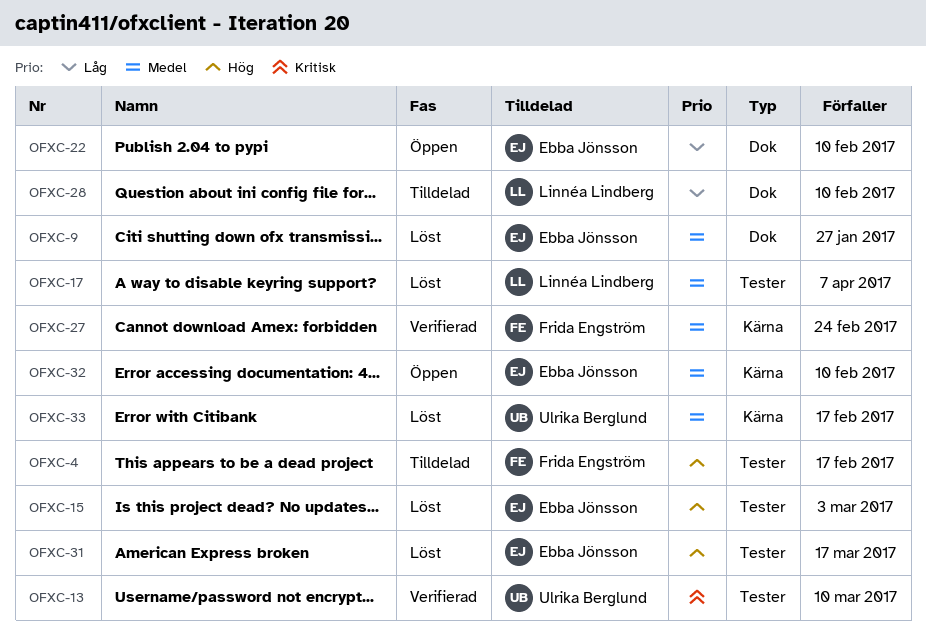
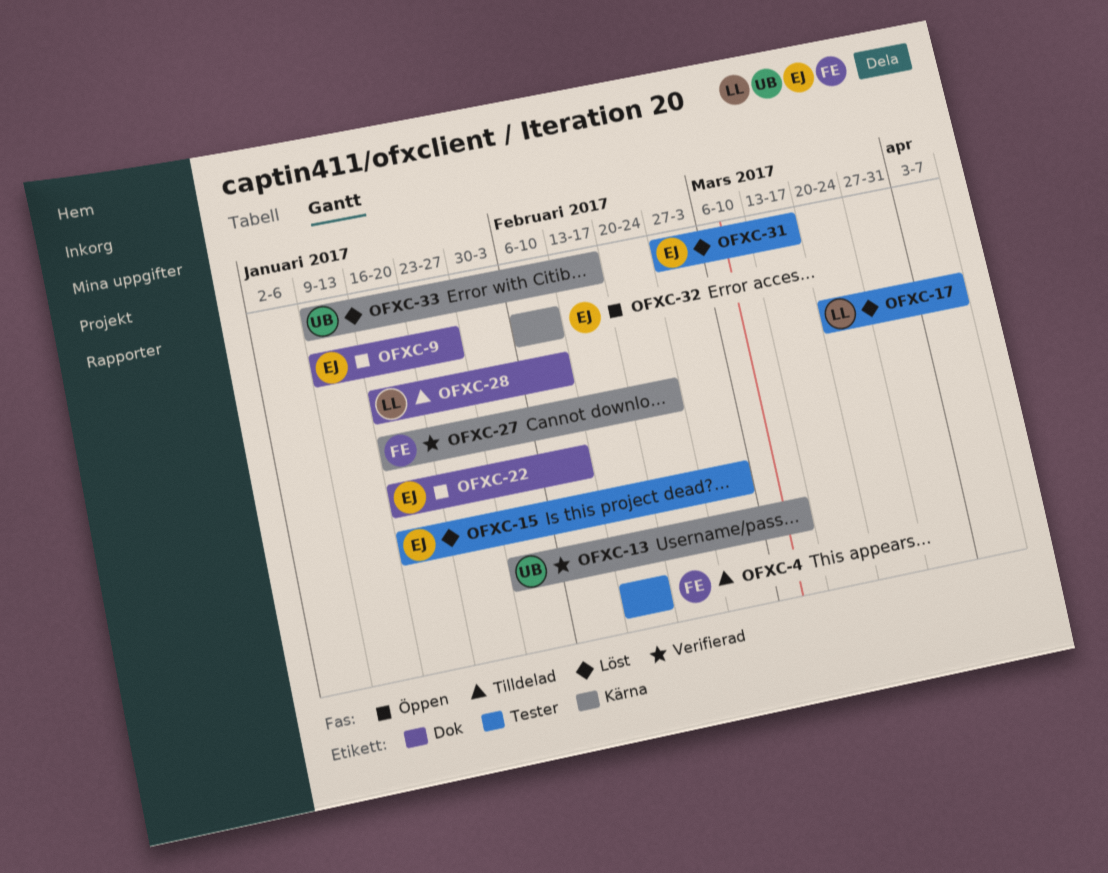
OFXC-9, status: Löst -> Öppen
OFXC-13, label: Tester -> Kärna

